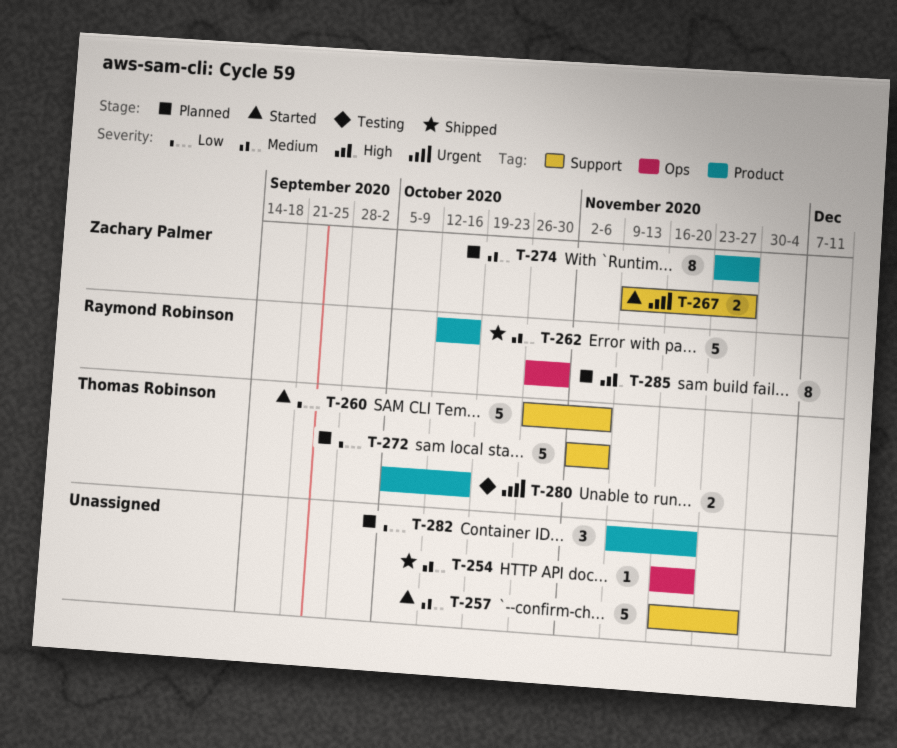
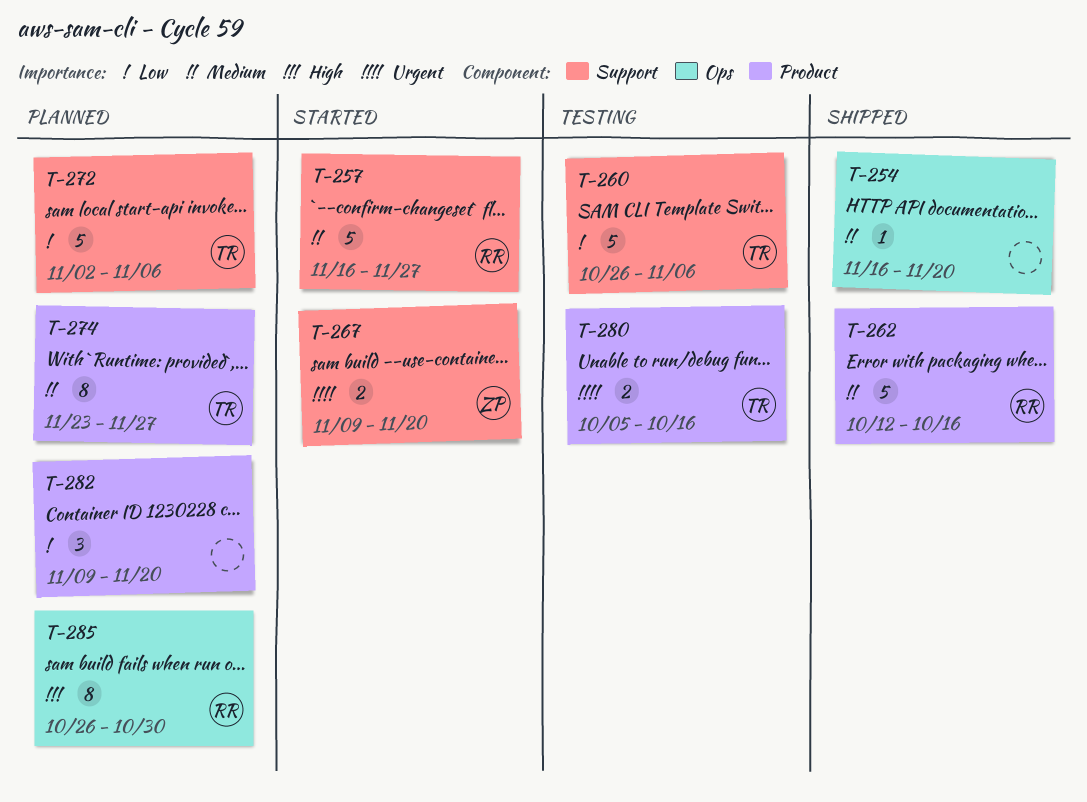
T-257, owner: none -> Raymond Robinson
T-260, status: Started -> Testing
T-267, due: Nov 27 -> Nov 20
T-274, owner: Zachary Palmer -> Thomas Robinson

